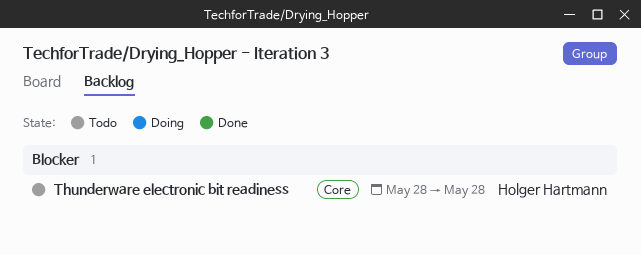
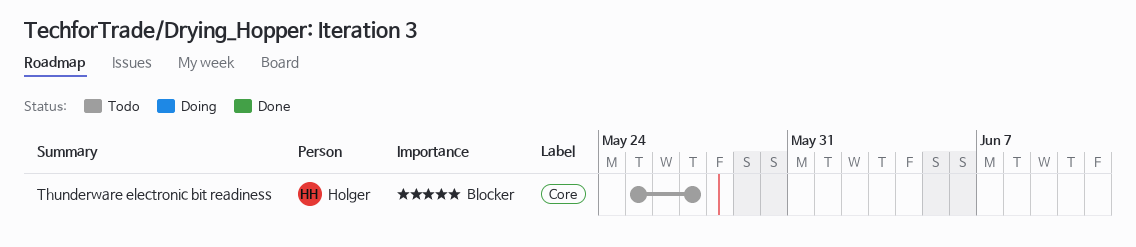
Thunderware electronic bit readiness, start: May 28 -> May 25
Thunderware electronic bit readiness, due: May 28 -> May 27

